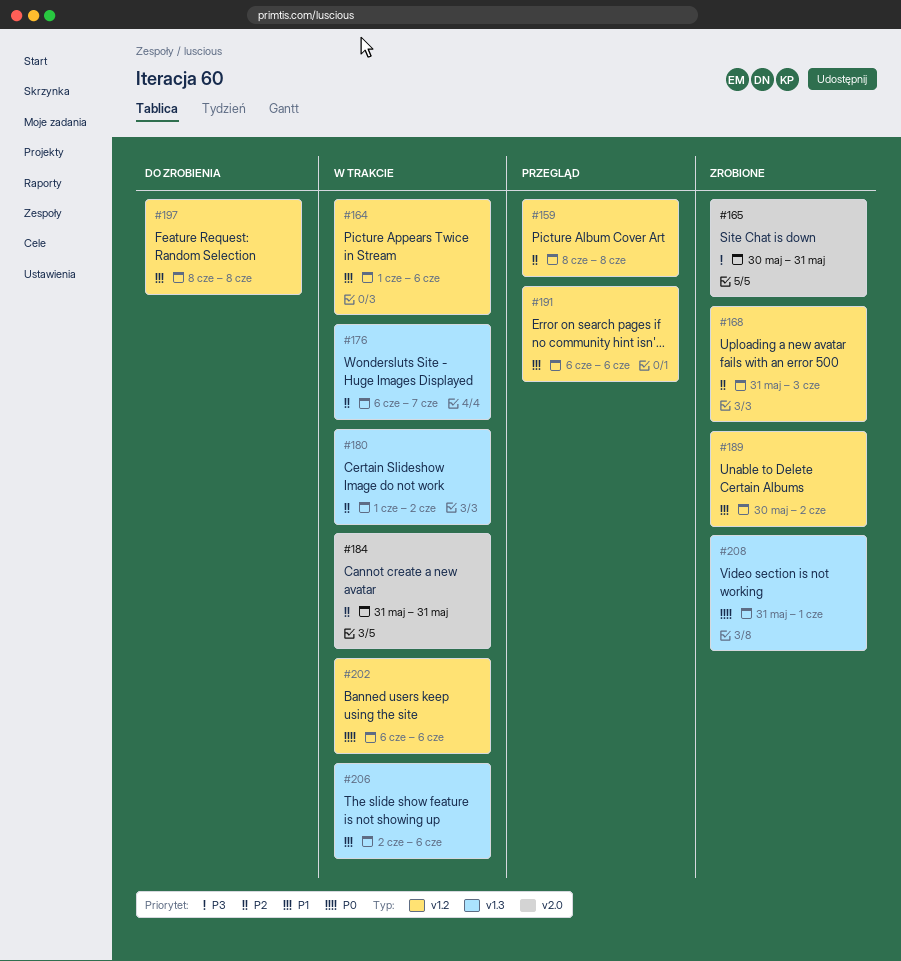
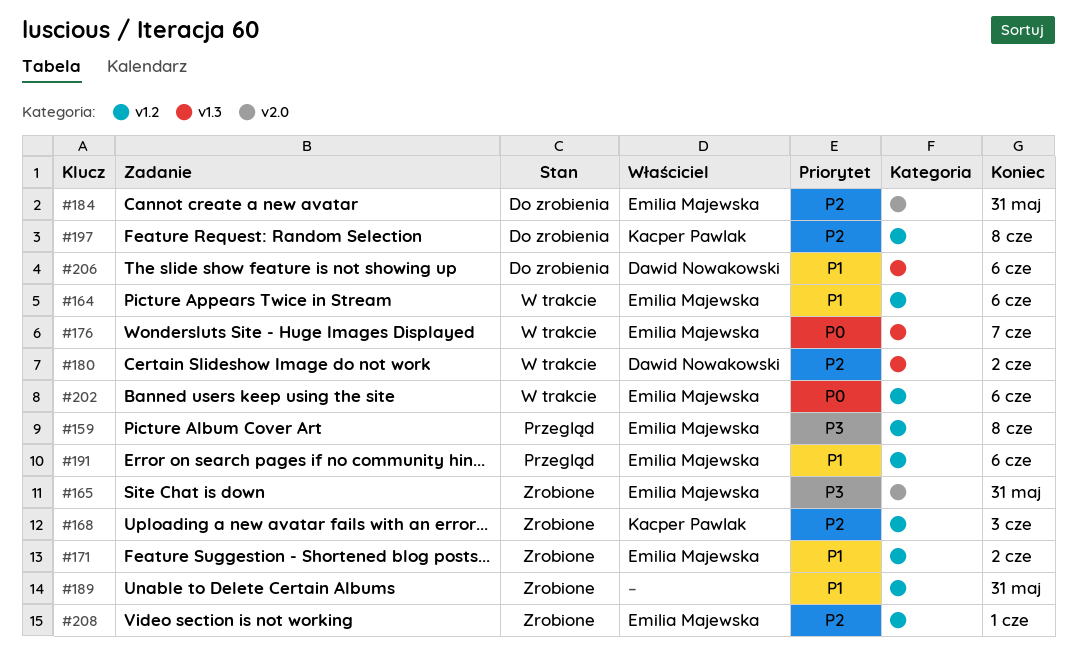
#159, priority: P2 -> P3
#171: none -> present
#176, priority: P2 -> P0
#184, status: W trakcie -> Do zrobienia
#189, due: Jun 2 -> May 31
#197, priority: P1 -> P2
#206, status: W trakcie -> Do zrobienia
#208, priority: P0 -> P2
#208, label: v1.3 -> v1.2

